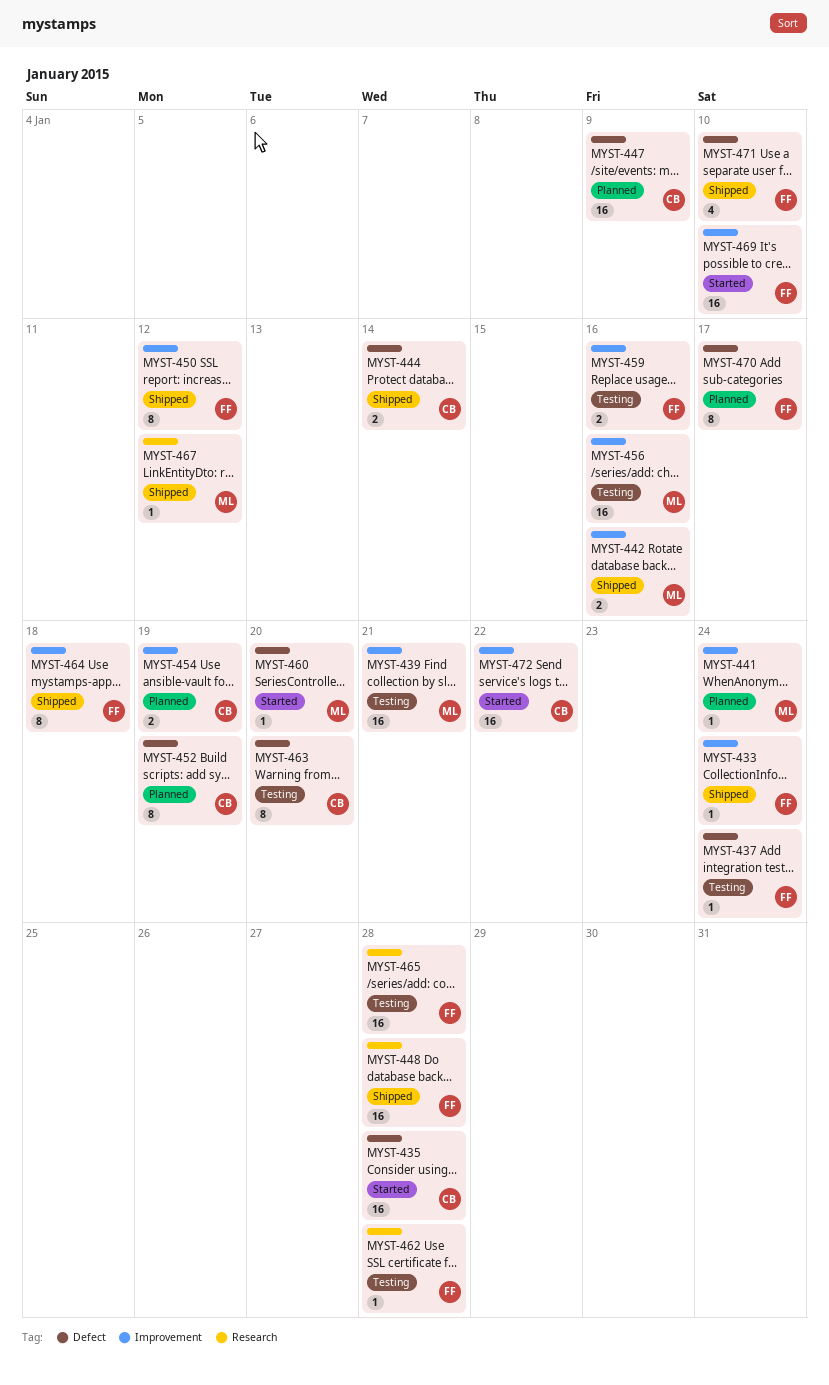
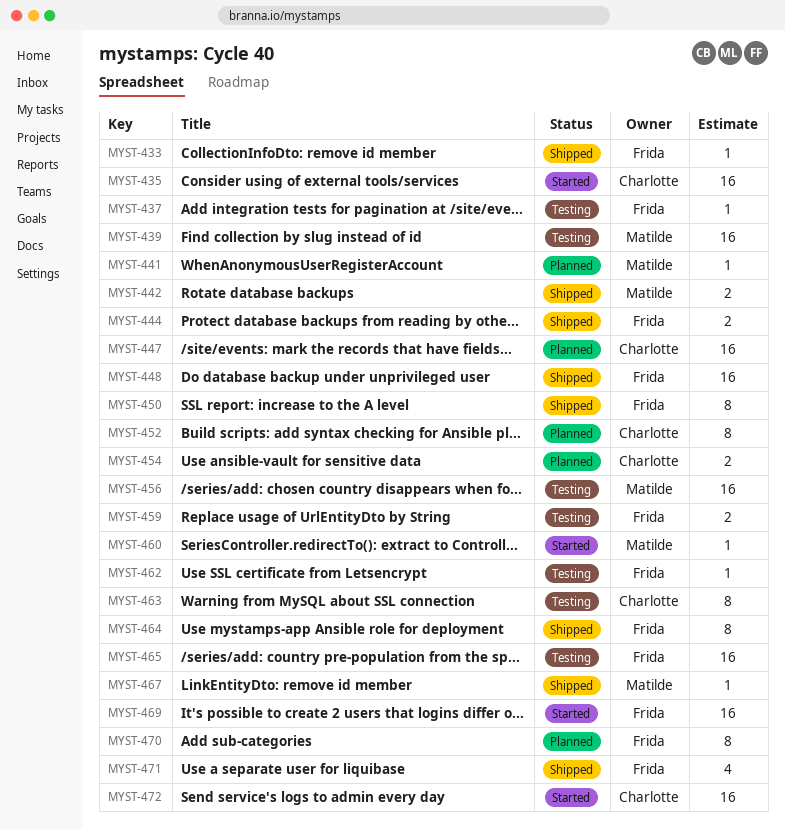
MYST-444, owner: Charlotte -> Frida

